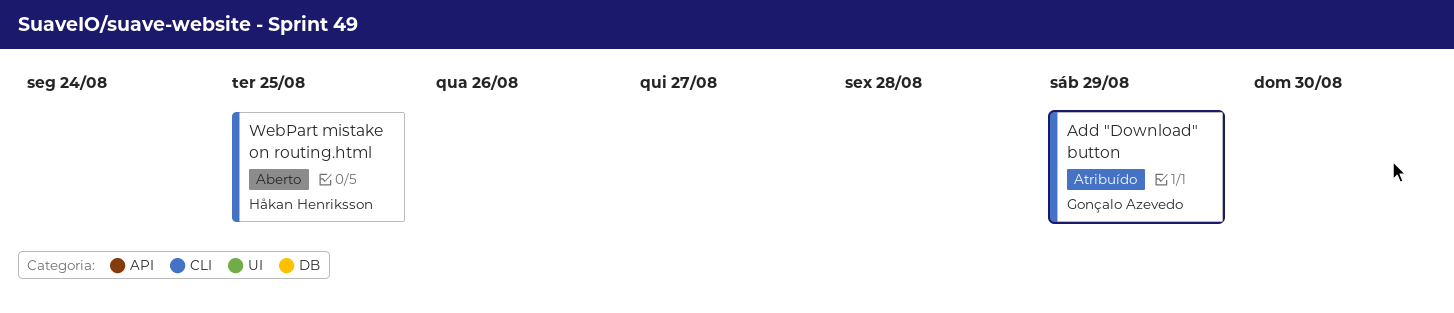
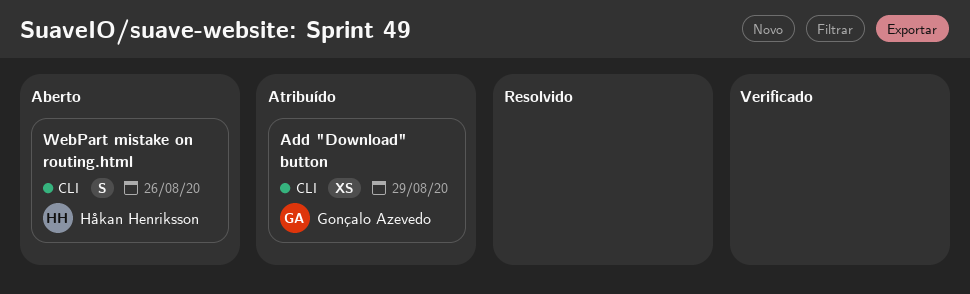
WebPart mistake on routing.html, due: Aug 25 -> Aug 26

